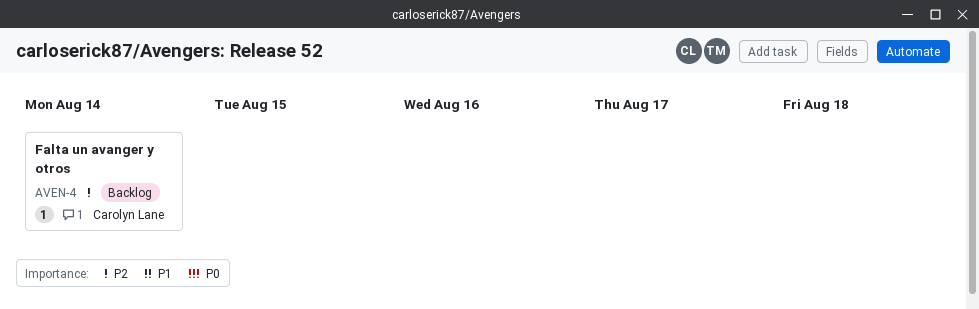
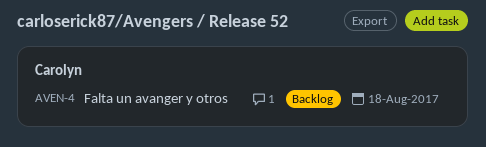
AVEN-4, due: Aug 14 -> Aug 18

